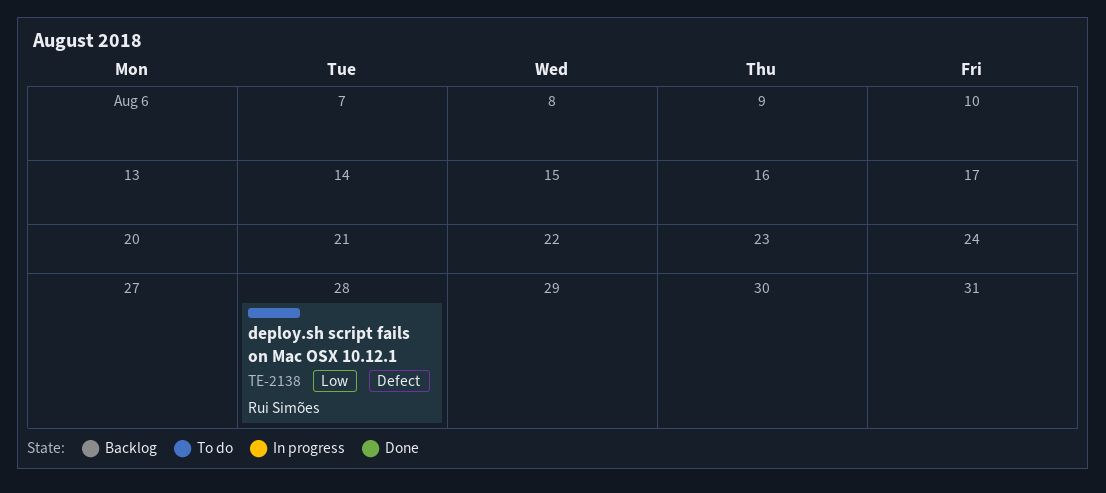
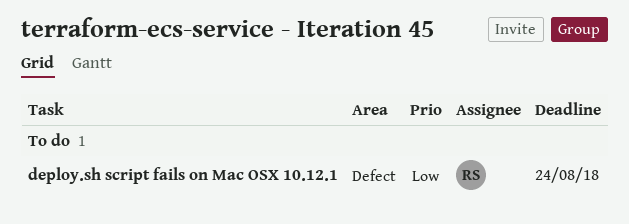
deploy.sh script fails on Mac OSX 10.12.1, due: Aug 28 -> Aug 24

